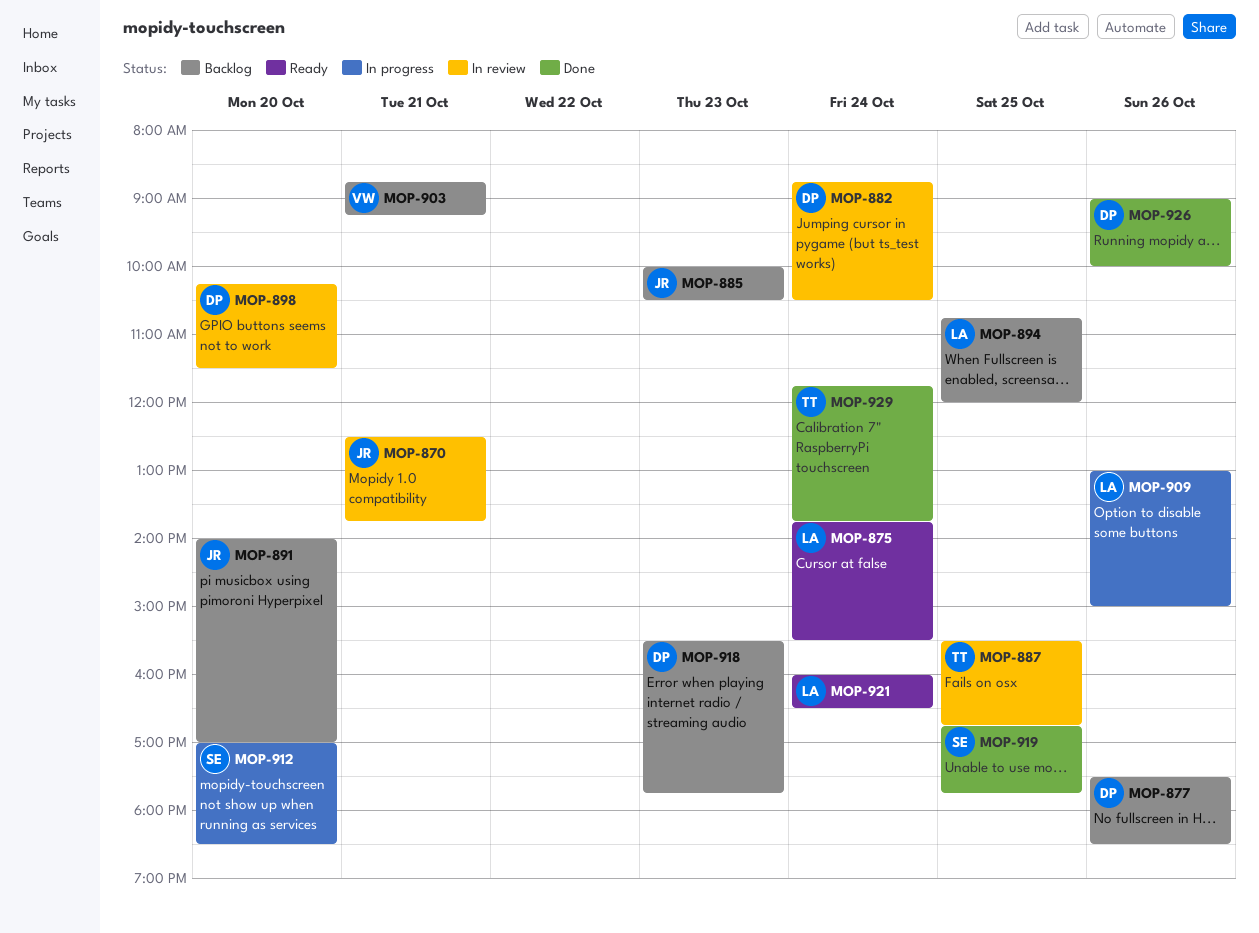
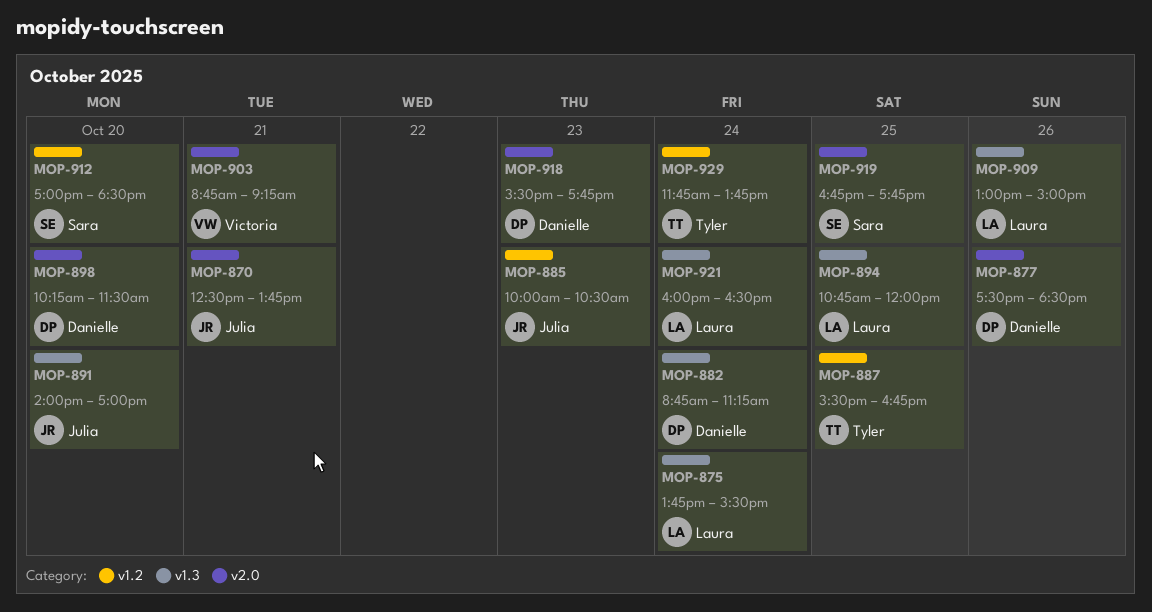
MOP-882, ends: 10:30 -> 11:15
MOP-926: present -> none

